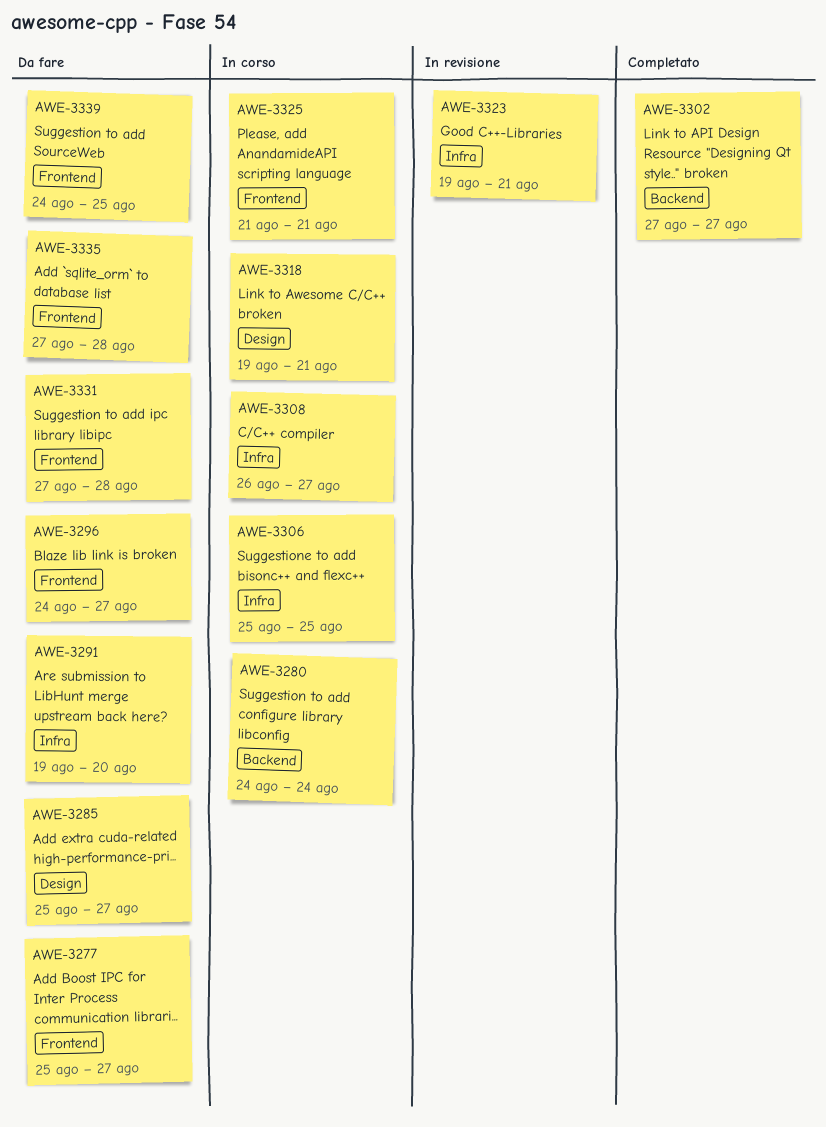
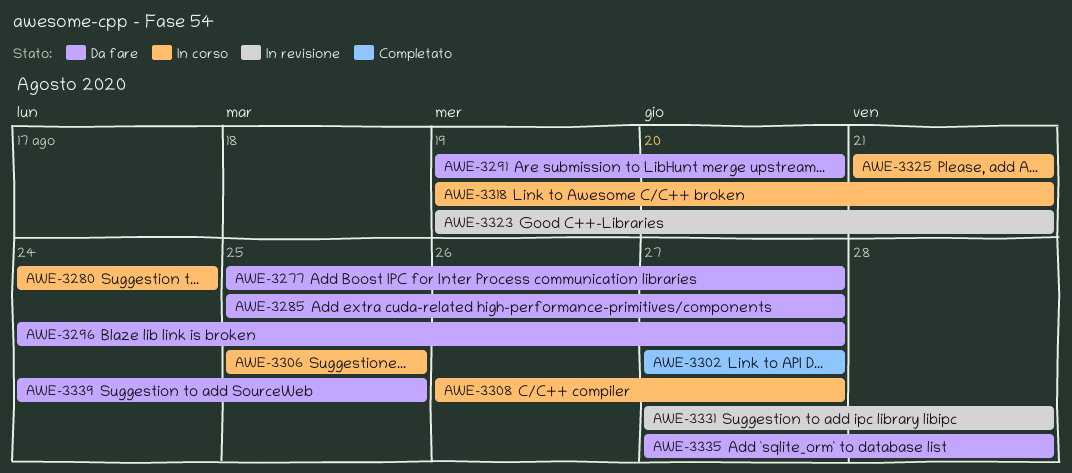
AWE-3331, status: Da fare -> In revisione

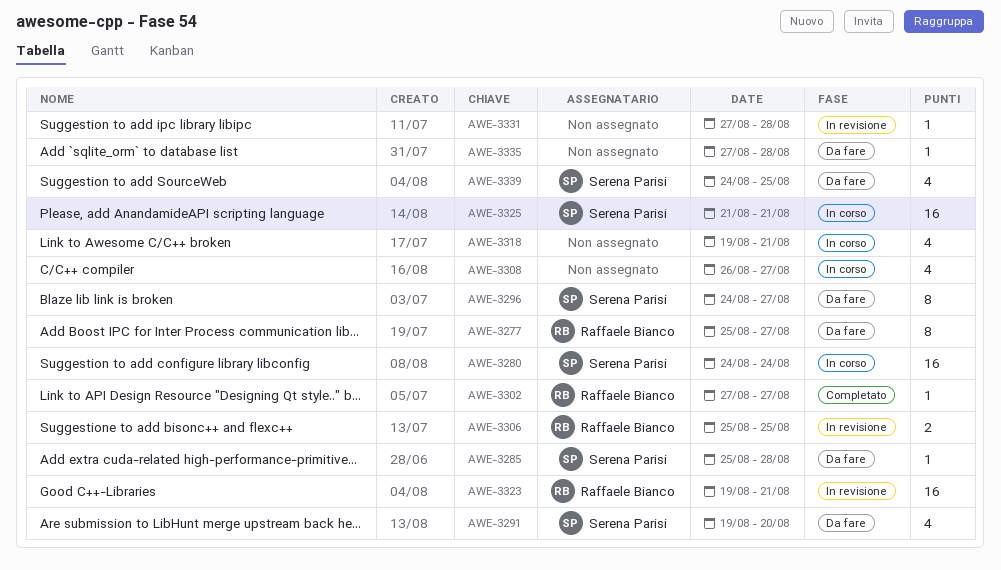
AWE-3285, due: Aug 27 -> Aug 28
AWE-3306, status: In corso -> In revisione

